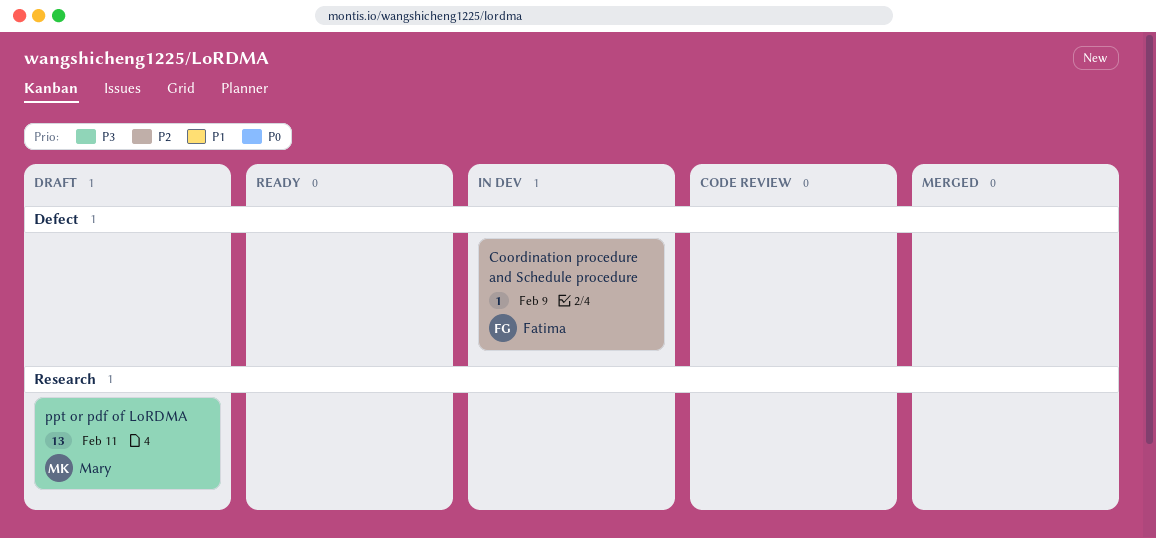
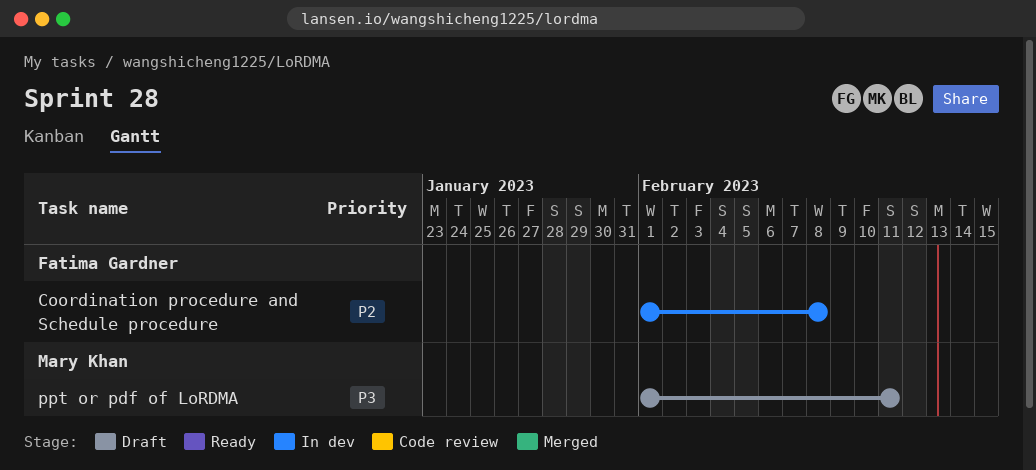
Coordination procedure and Schedule procedure, due: Feb 9 -> Feb 8

